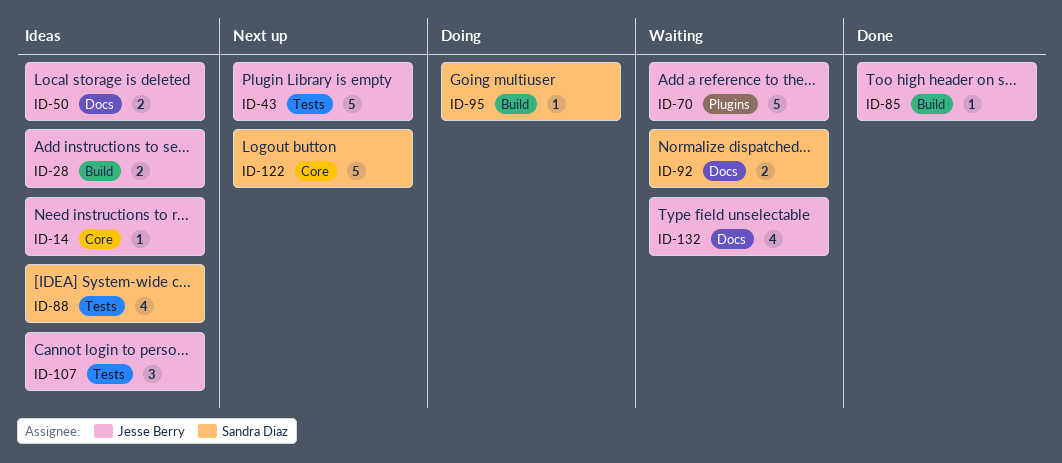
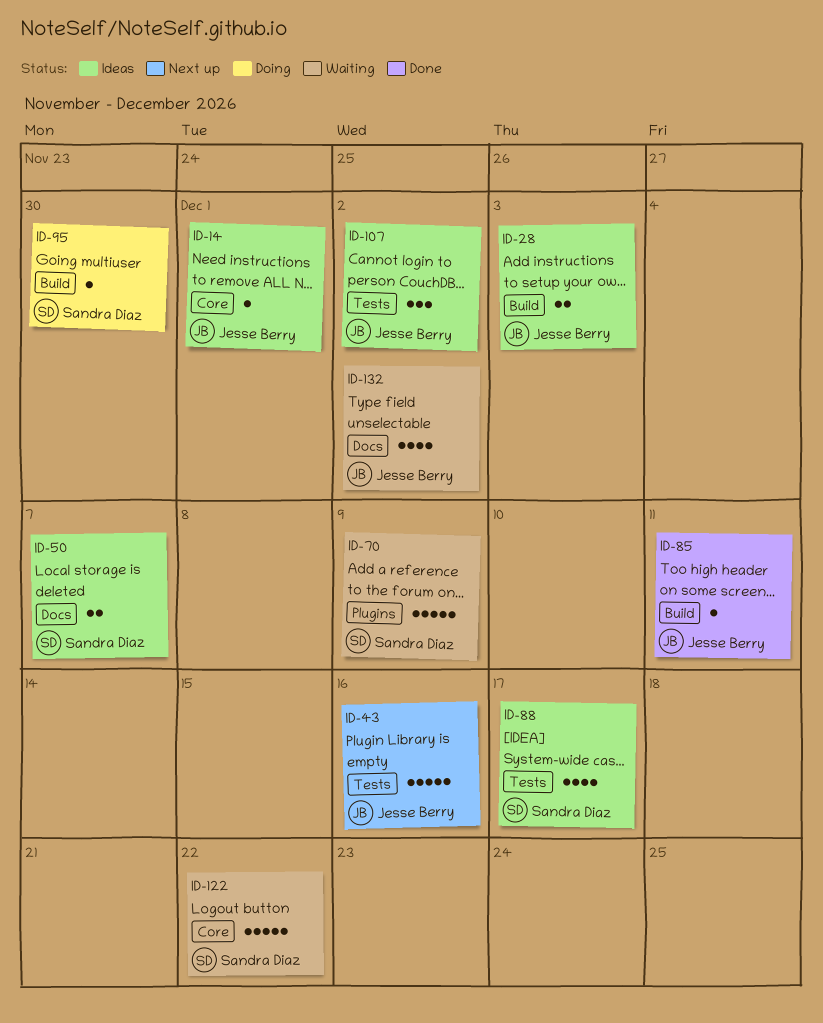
ID-50, owner: Jesse Berry -> Sandra Diaz
ID-70, owner: Jesse Berry -> Sandra Diaz
ID-92: present -> none
ID-122, status: Next up -> Waiting

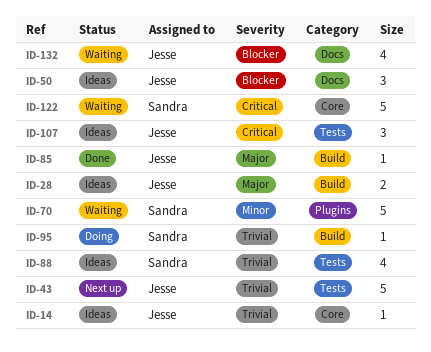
ID-50, owner: Sandra Diaz -> Jesse Berry
ID-50, estimate: 2 -> 3

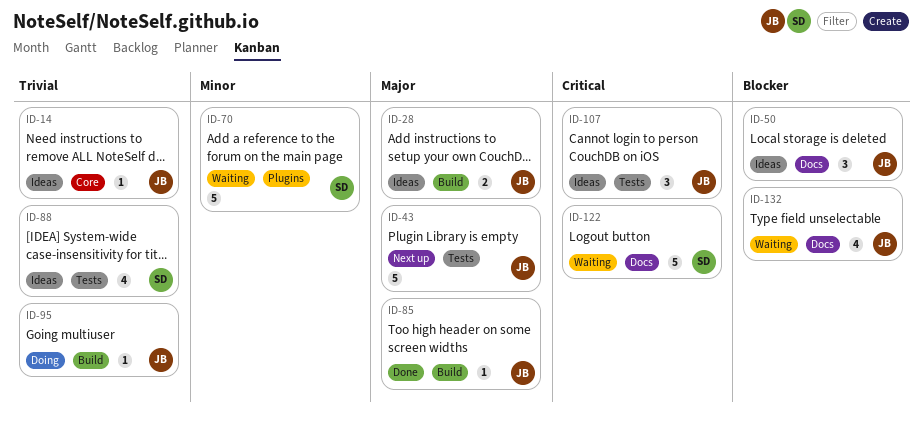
ID-43, priority: Trivial -> Major
ID-95, owner: Sandra -> Jesse
ID-122, label: Core -> Docs

